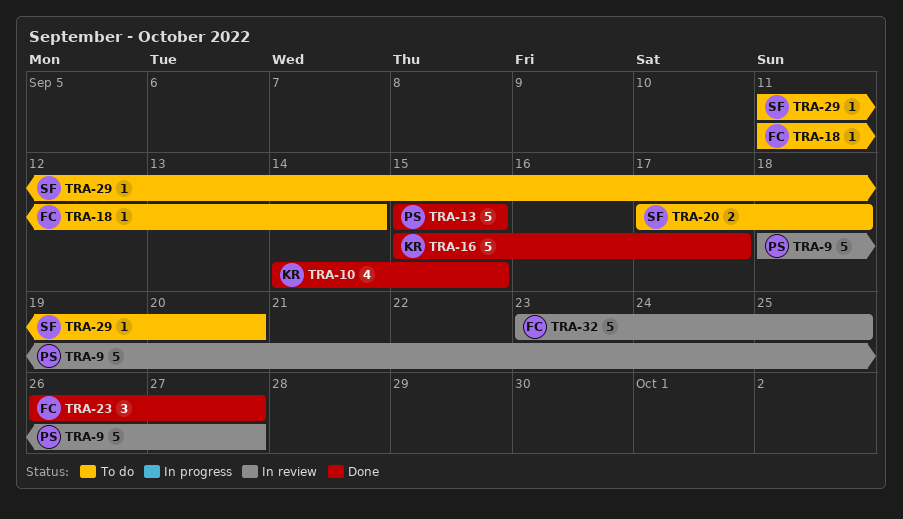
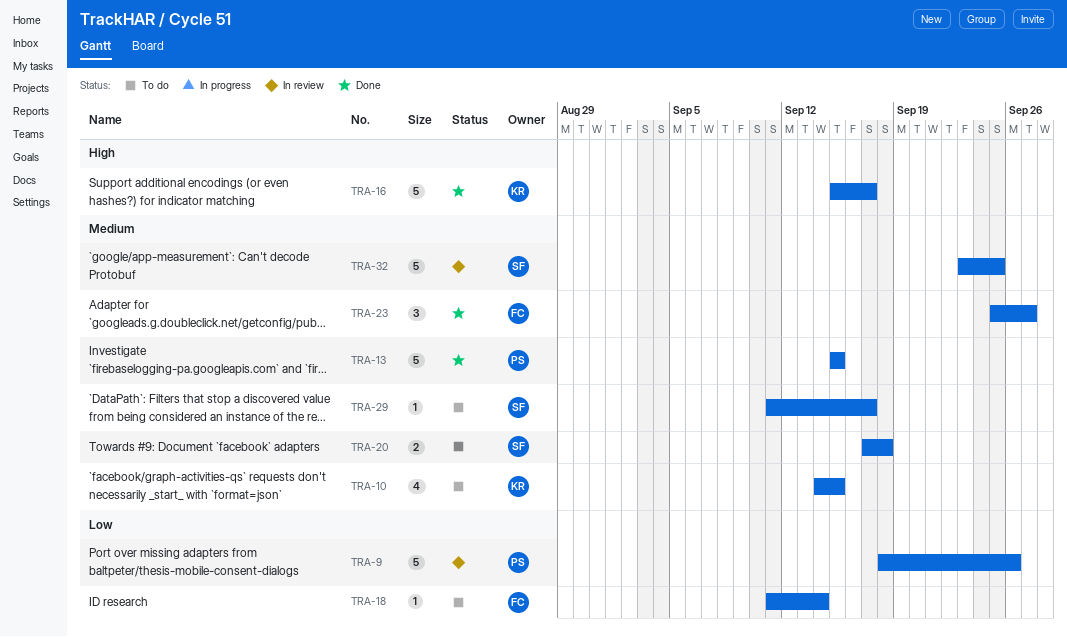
TRA-9, due: Sep 27 -> Sep 26
TRA-10, status: Done -> To do
TRA-23, start: Sep 26 -> Sep 25
TRA-29, due: Sep 20 -> Sep 17
TRA-32, owner: FC -> SF

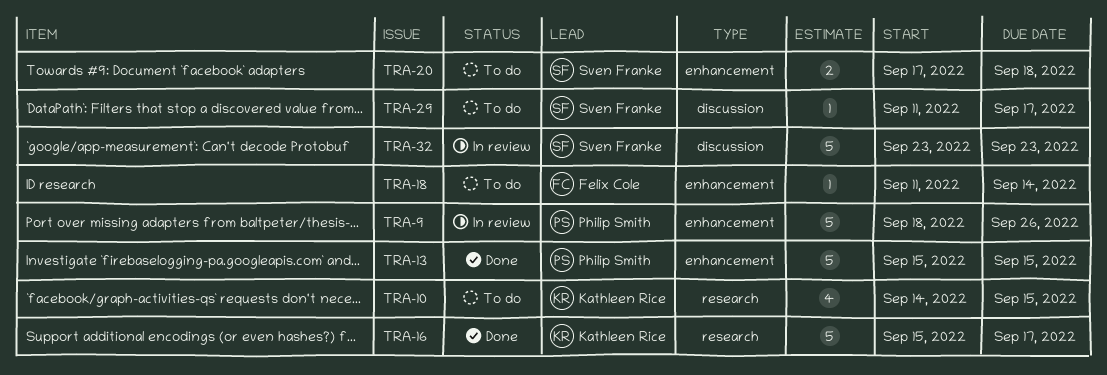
TRA-23: present -> none
TRA-32, due: Sep 25 -> Sep 23

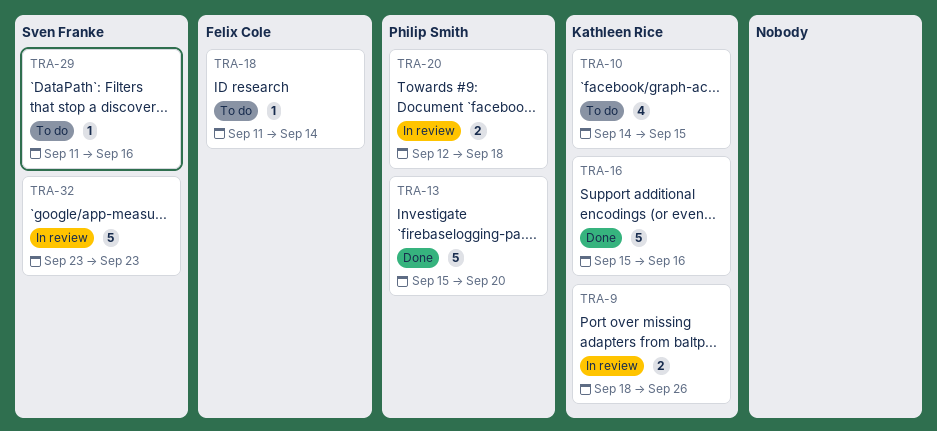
TRA-9, owner: Philip Smith -> Kathleen Rice
TRA-9, estimate: 5 -> 2
TRA-13, due: Sep 15 -> Sep 20
TRA-16, due: Sep 17 -> Sep 16
TRA-20, status: To do -> In review
TRA-20, owner: Sven Franke -> Philip Smith
TRA-20, start: Sep 17 -> Sep 12
TRA-29, due: Sep 17 -> Sep 16

